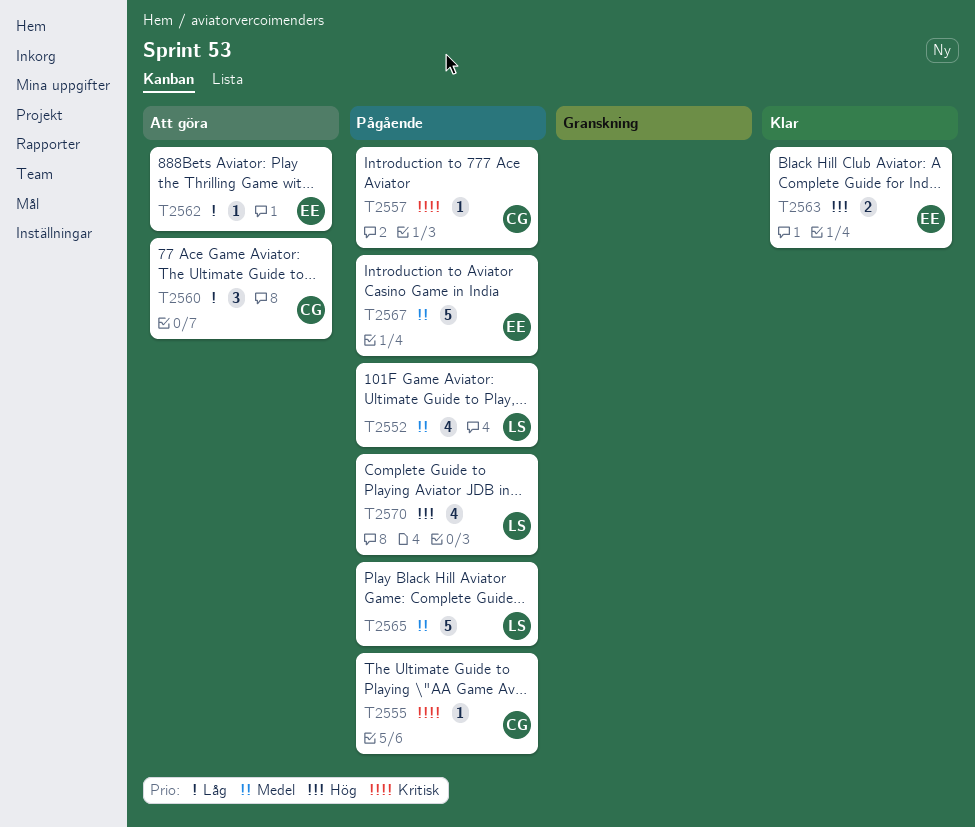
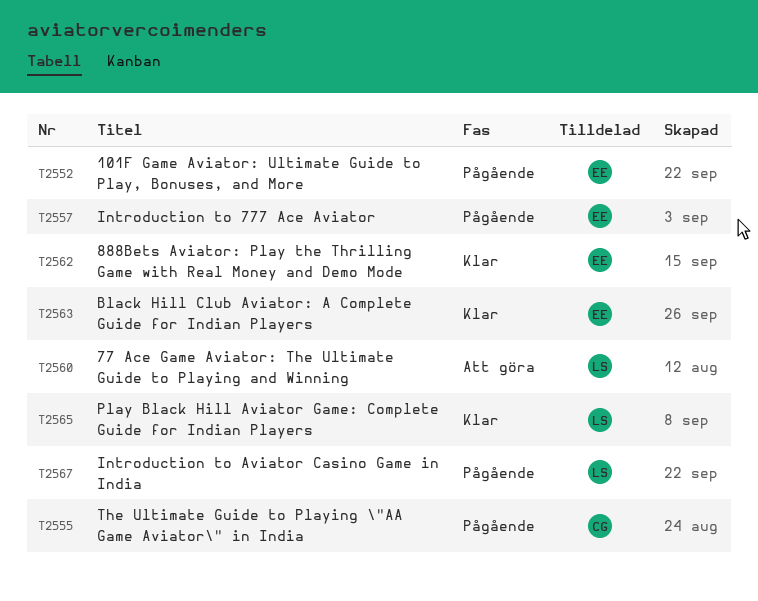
T2552, owner: LS -> EE
T2557, owner: CG -> EE
T2560, owner: CG -> LS
T2562, status: Att göra -> Klar
T2565, status: Pågående -> Klar
T2567, owner: EE -> LS
T2570: present -> none

